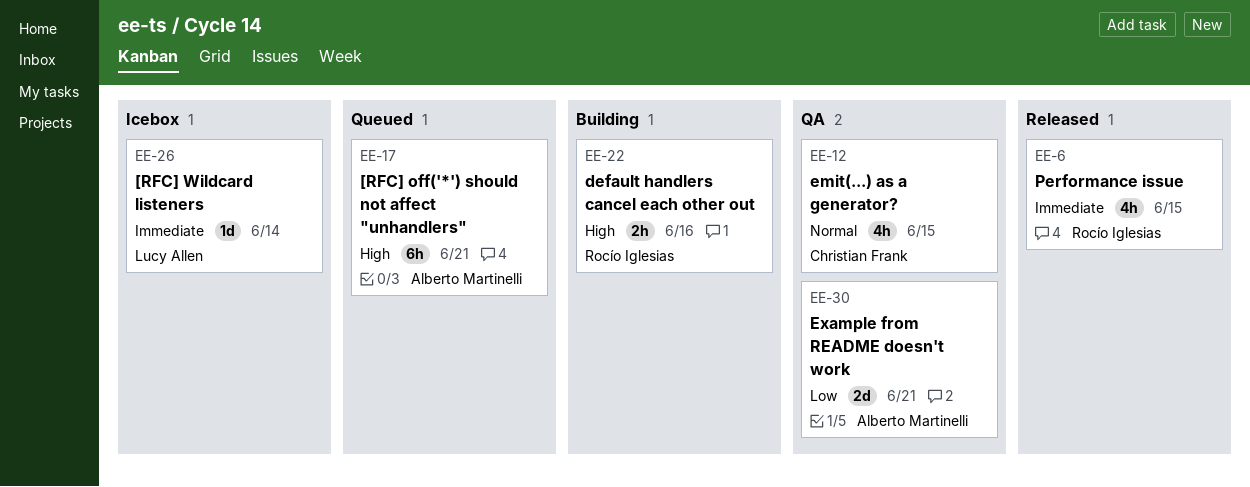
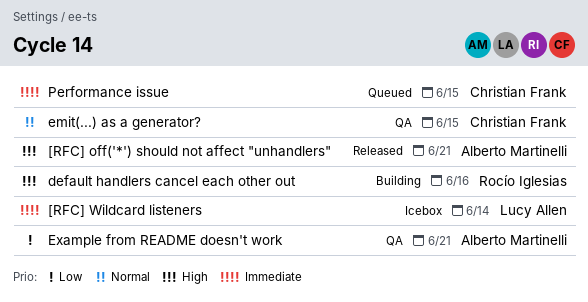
[RFC] off('*') should not affect "unhandlers", status: Queued -> Released
Performance issue, status: Released -> Queued
Performance issue, owner: Rocío Iglesias -> Christian Frank

